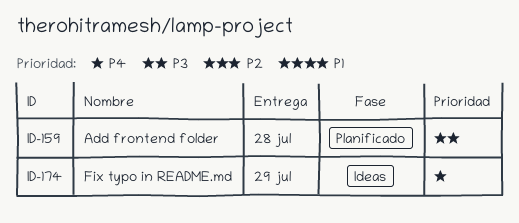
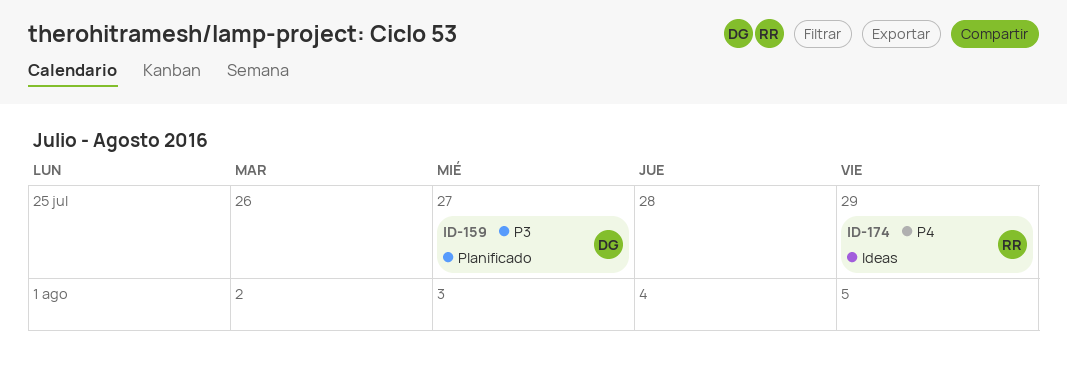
ID-159, due: Jul 28 -> Jul 27

